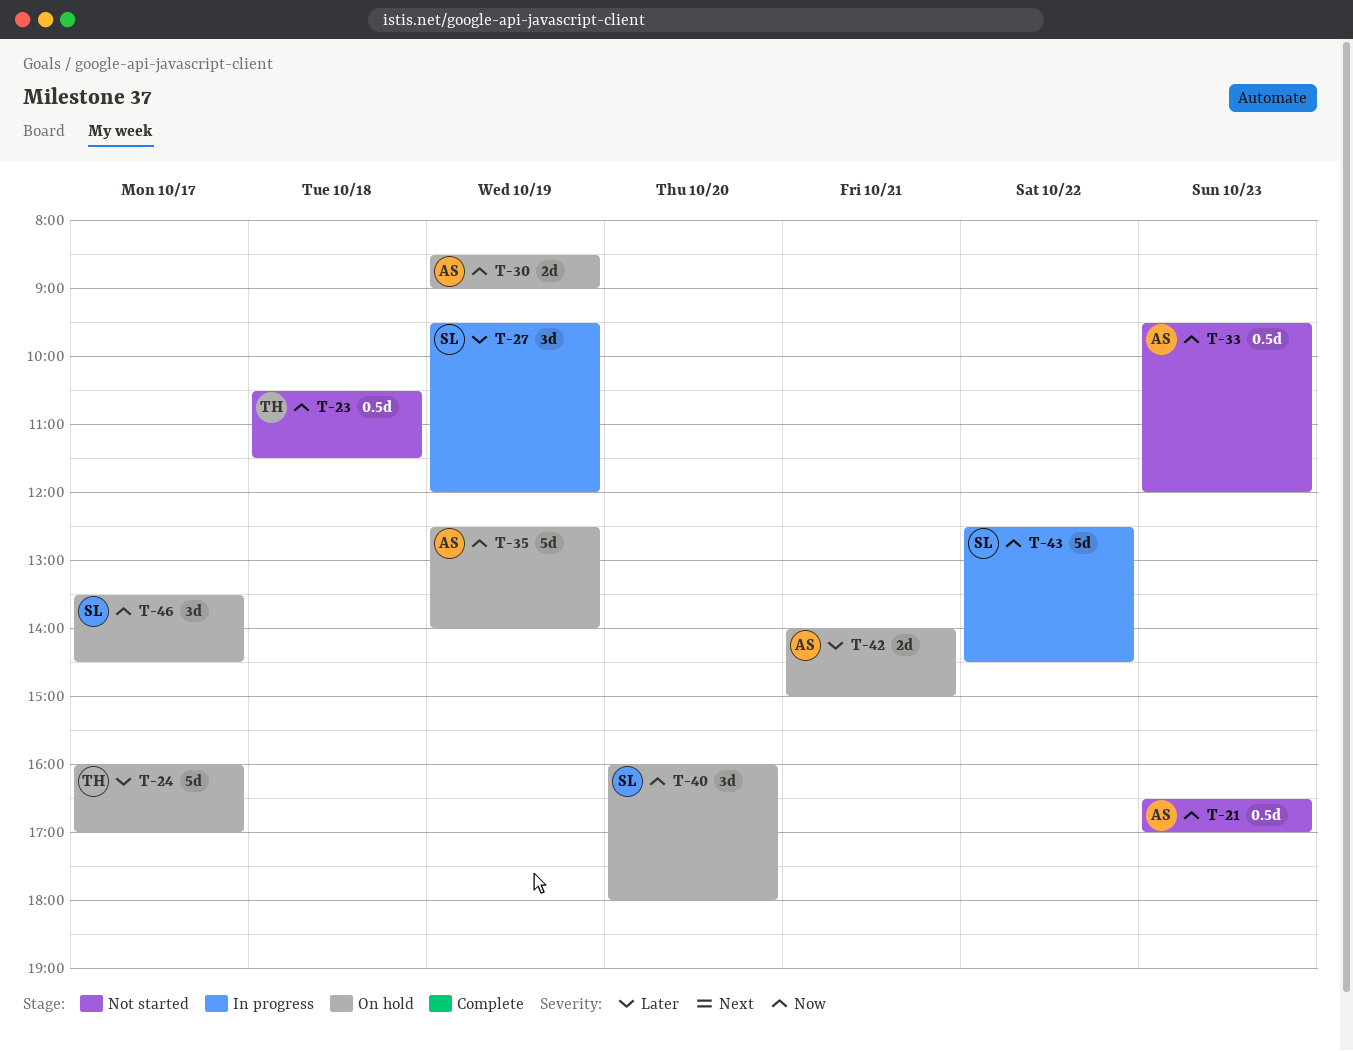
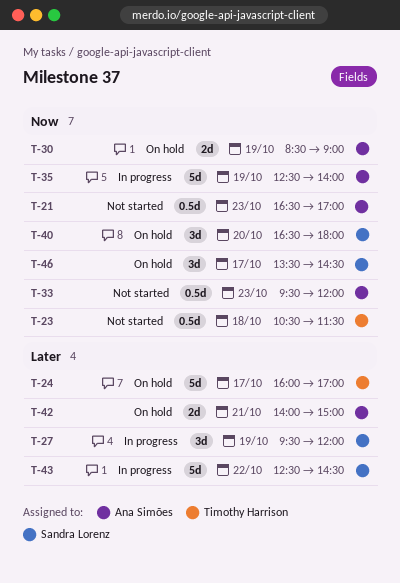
T-35, status: On hold -> In progress
T-40, begins: 16:00 -> 16:30
T-43, priority: Now -> Later

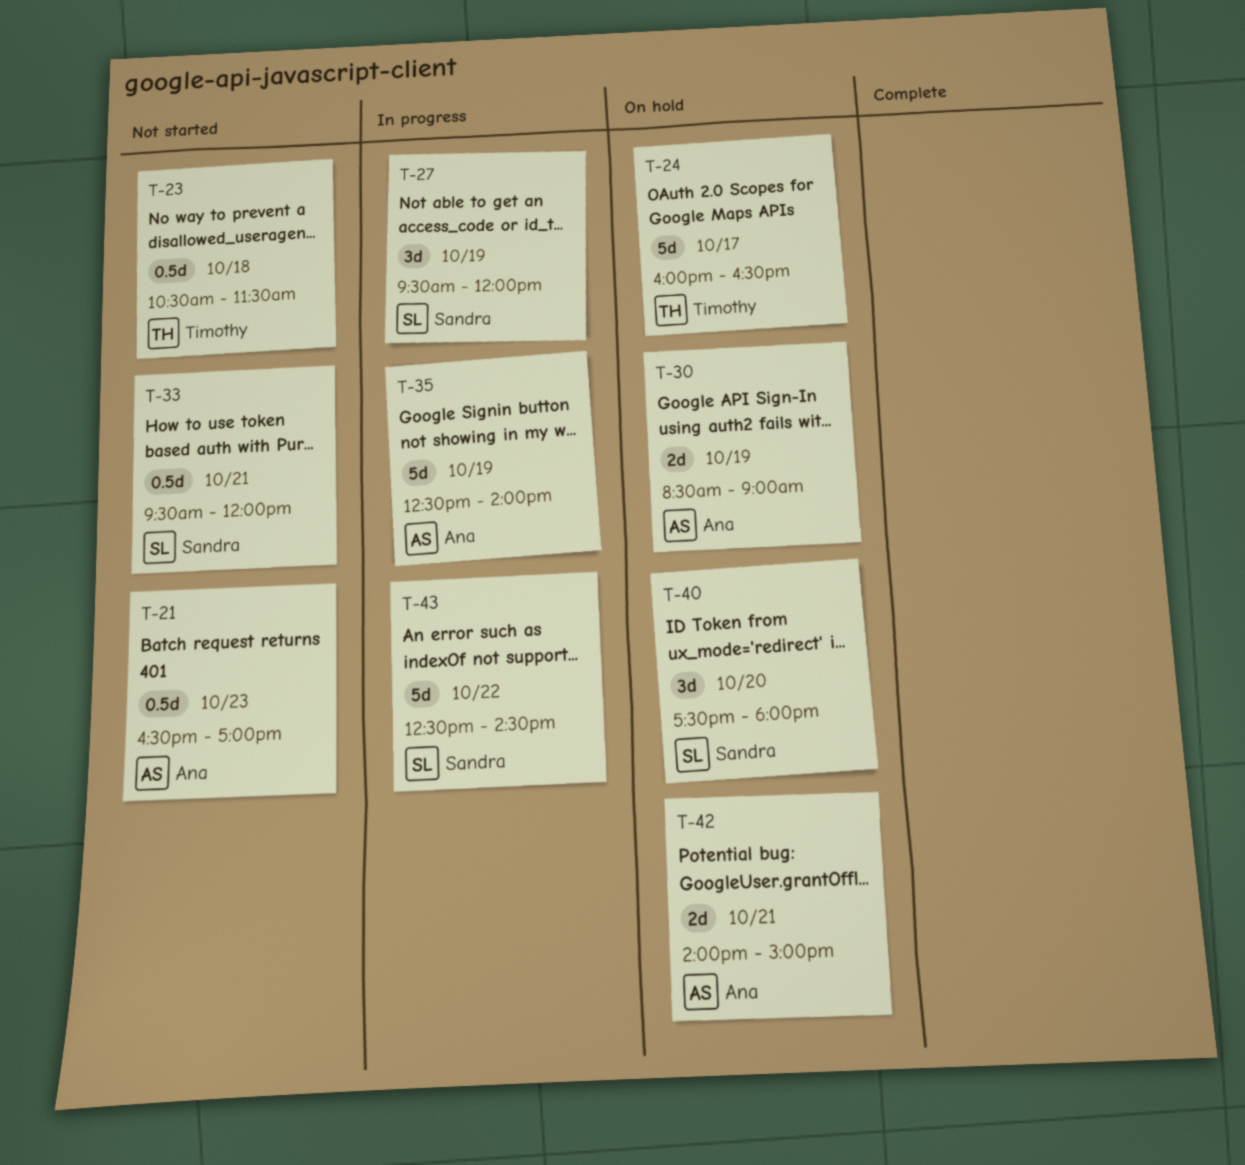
T-24, ends: 17:00 -> 16:30
T-33, owner: Ana Simões -> Sandra Lorenz
T-33, day: Oct 23 -> Oct 21
T-40, begins: 16:30 -> 17:30
T-46: present -> none

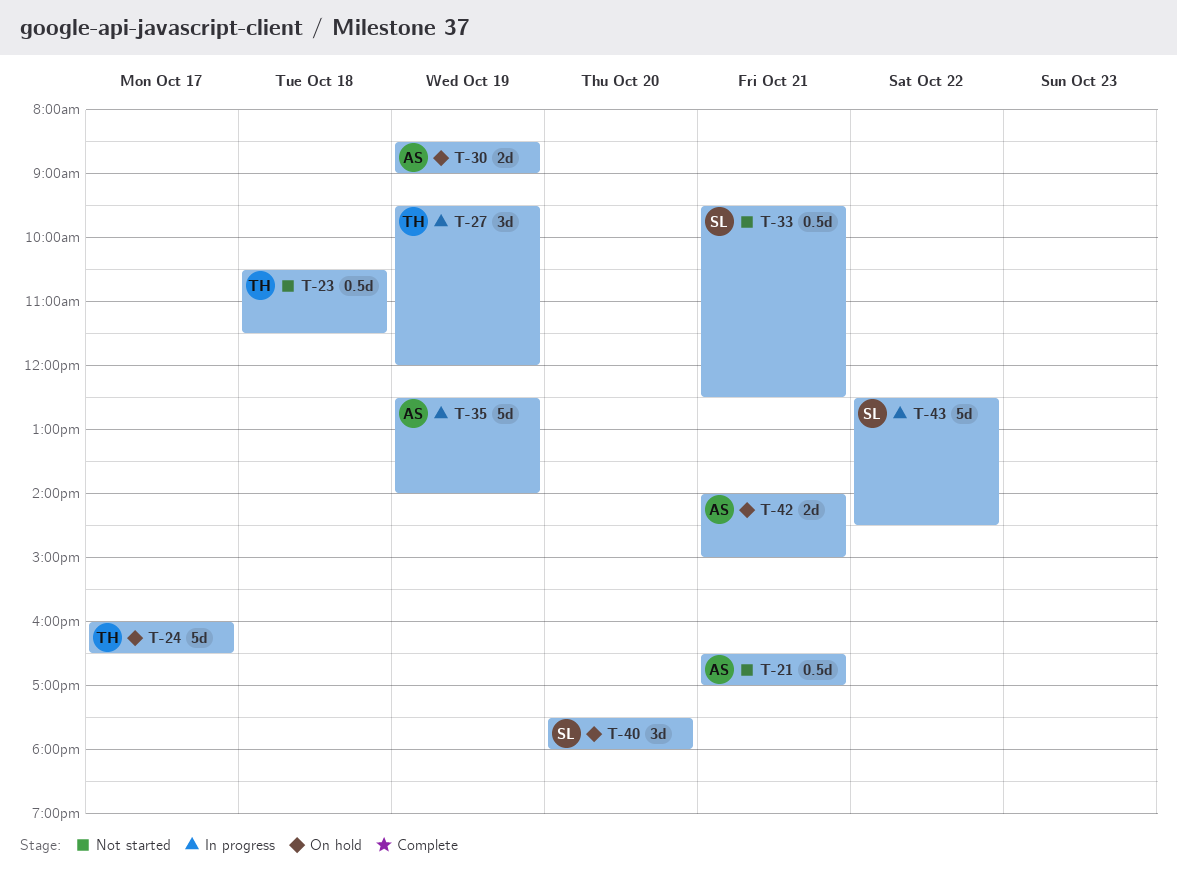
T-21, day: Oct 23 -> Oct 21
T-27, owner: Sandra -> Timothy
T-33, ends: 12:00 -> 12:30

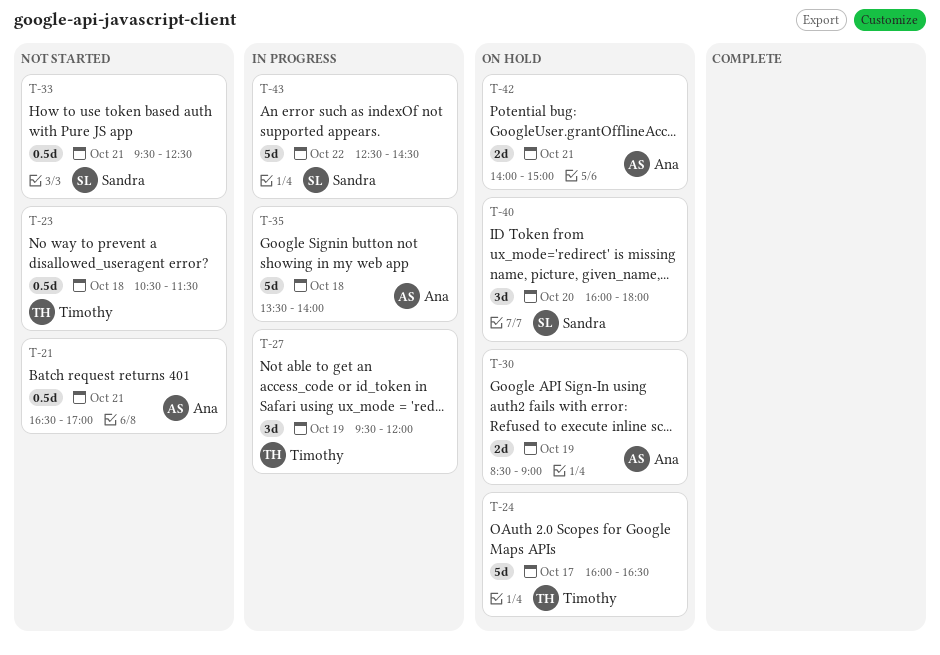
T-35, day: Oct 19 -> Oct 18
T-35, begins: 12:30 -> 13:30
T-40, begins: 17:30 -> 16:00

